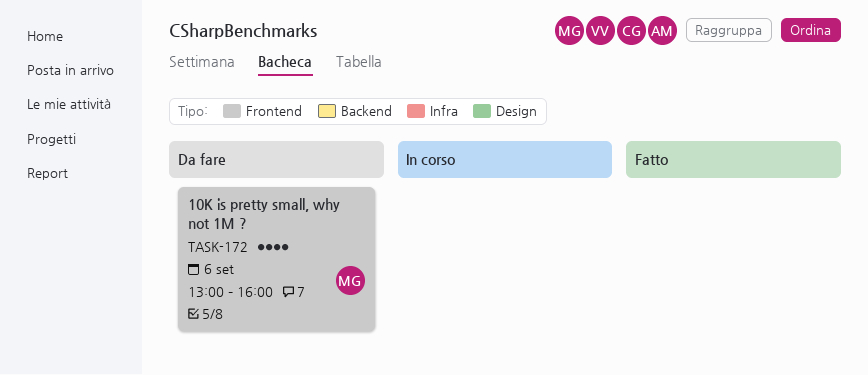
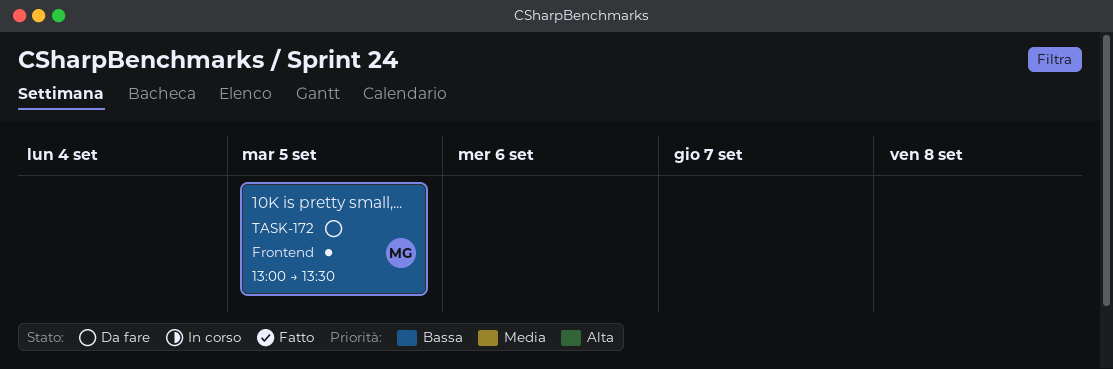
TASK-172, estimate: 4 -> 1
TASK-172, day: Sep 6 -> Sep 5
TASK-172, ends: 16:00 -> 13:30

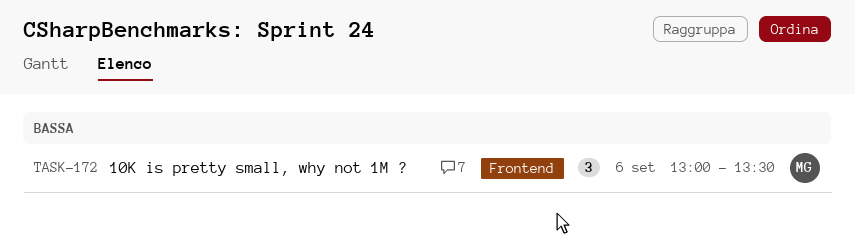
TASK-172, estimate: 1 -> 3
TASK-172, day: Sep 5 -> Sep 6

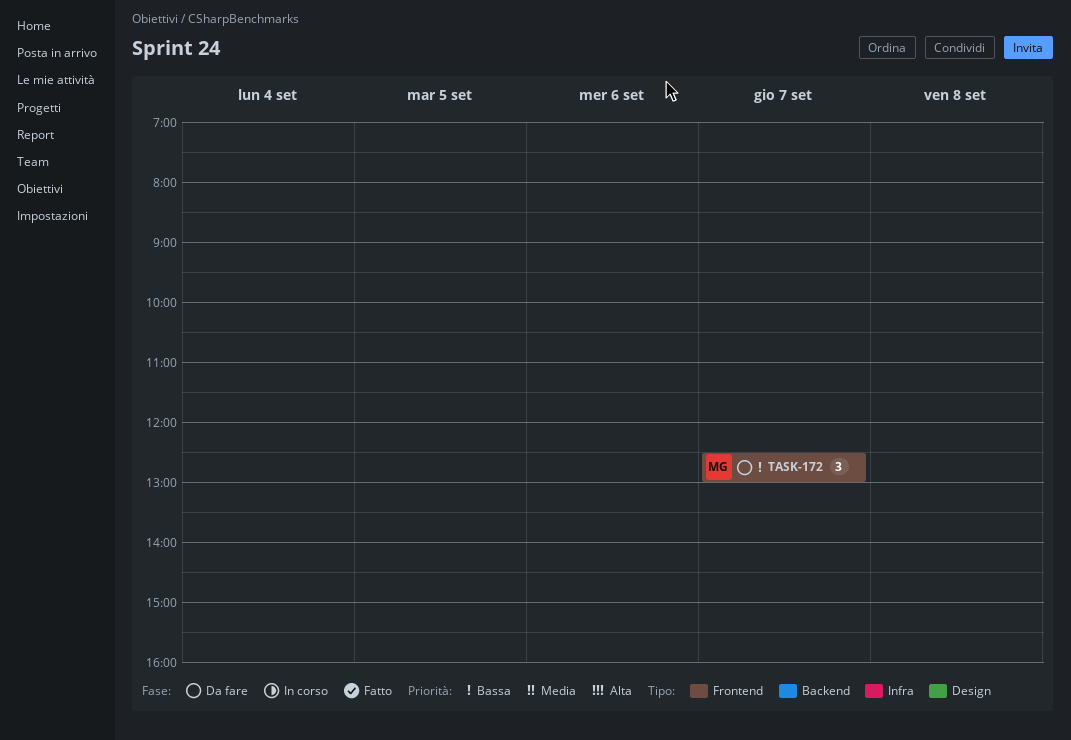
TASK-172, day: Sep 6 -> Sep 7
TASK-172, begins: 13:00 -> 12:30
TASK-172, ends: 13:30 -> 13:00

